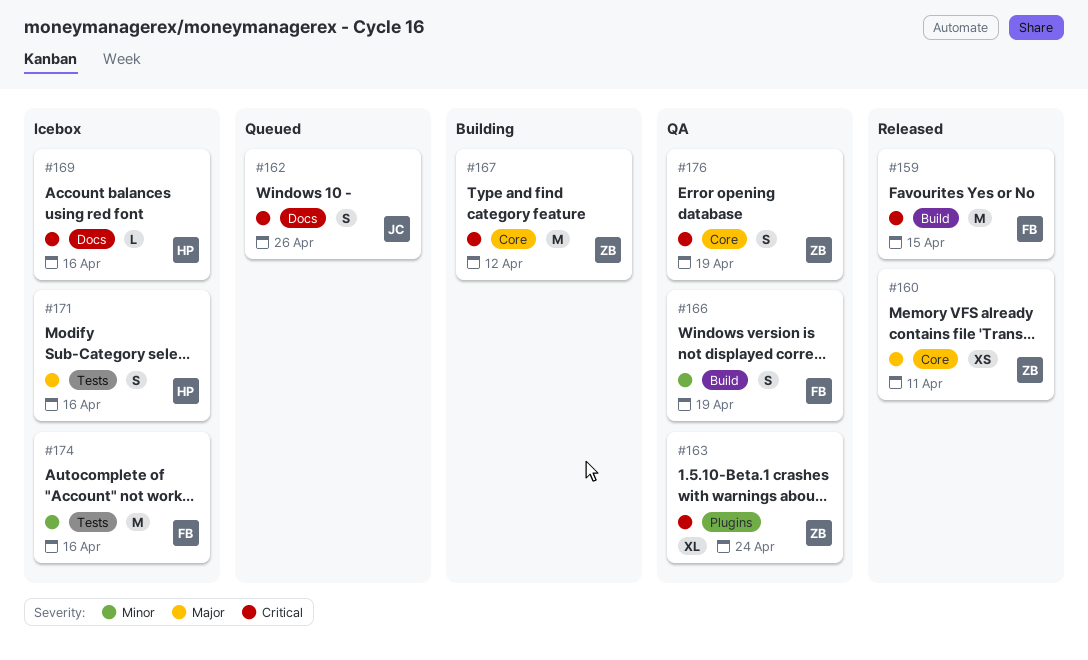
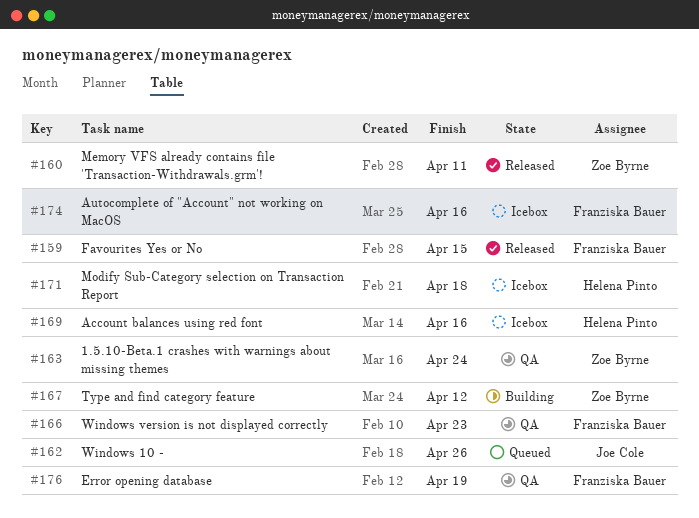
#166, due: Apr 19 -> Apr 23
#171, due: Apr 16 -> Apr 18
#176, owner: Zoe Byrne -> Franziska Bauer

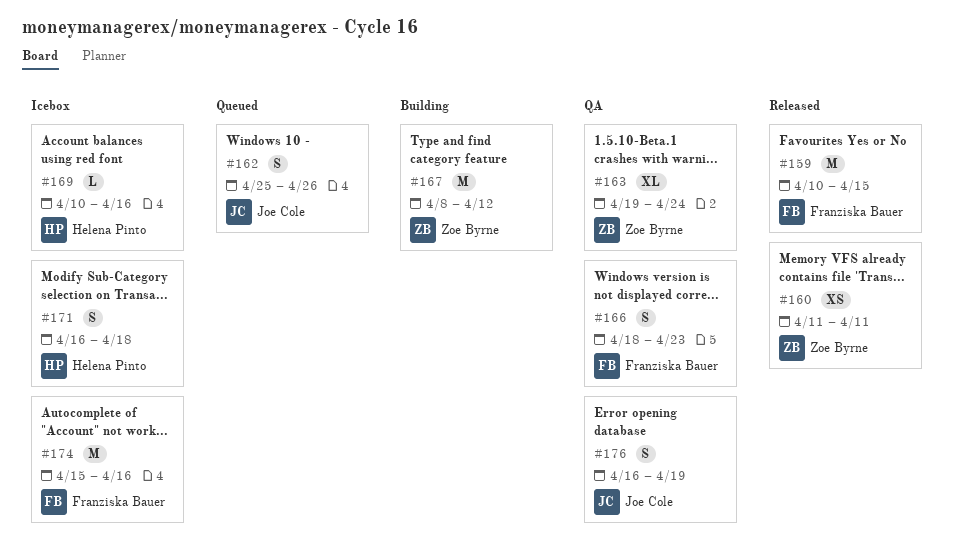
#176, owner: Franziska Bauer -> Joe Cole

